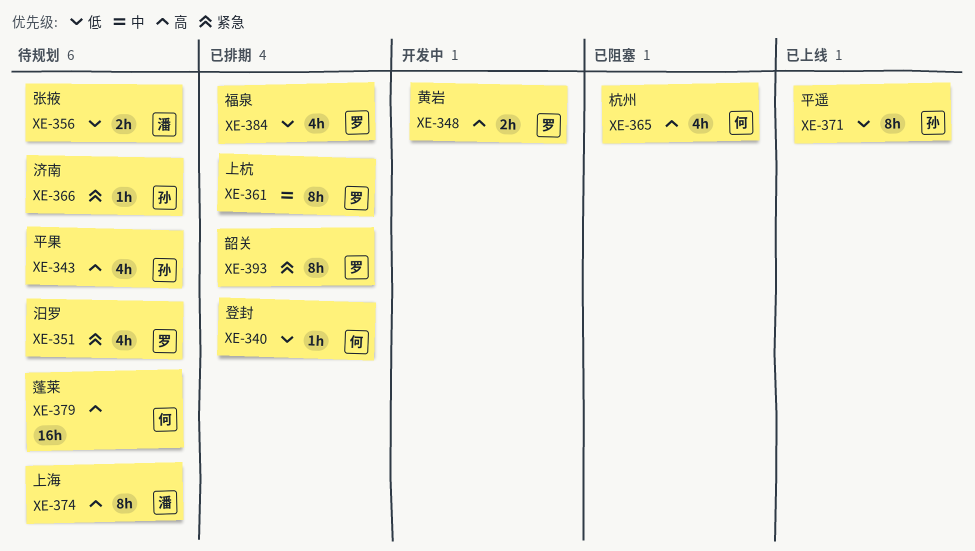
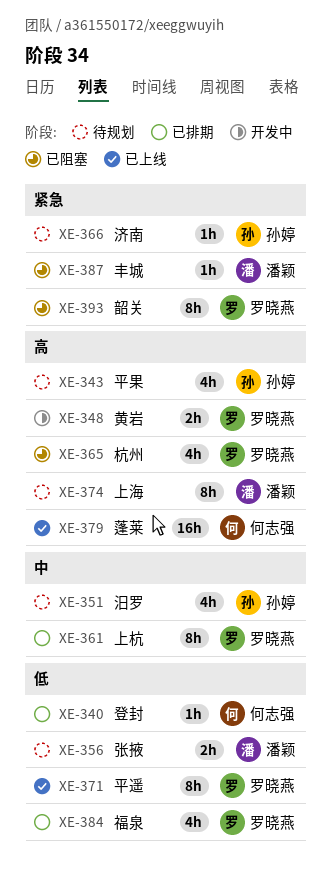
XE-351, owner: 罗晓燕 -> 孙婷
XE-351, priority: 紧急 -> 中
XE-365, owner: 何志强 -> 罗晓燕
XE-371, owner: 孙婷 -> 罗晓燕
XE-379, status: 待规划 -> 已上线
XE-387: none -> present
XE-393, status: 已排期 -> 已阻塞

